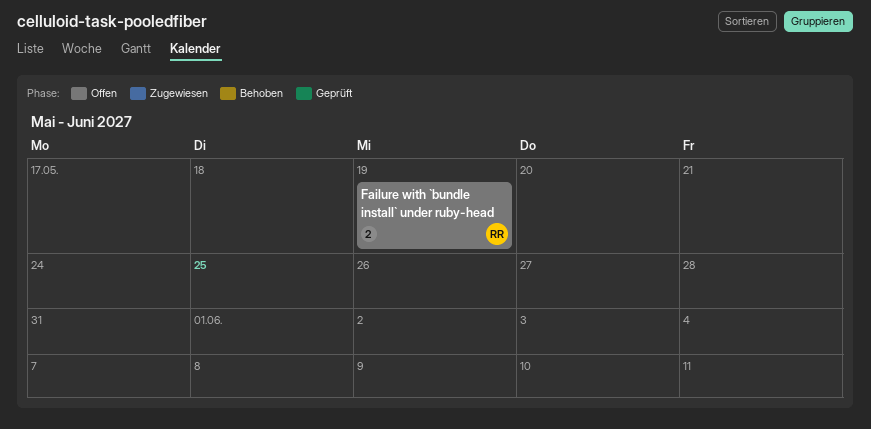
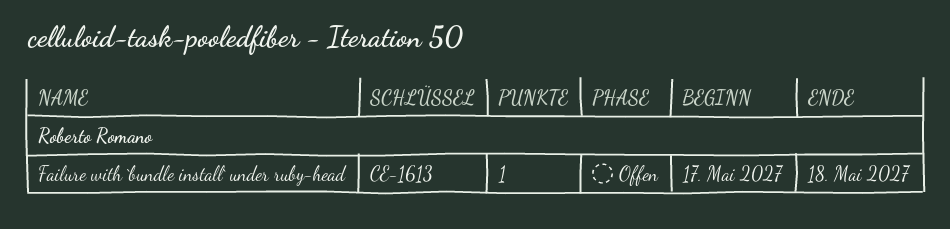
Failure with `bundle install` under ruby-head, estimate: 2 -> 1
Failure with `bundle install` under ruby-head, due: May 19 -> May 18

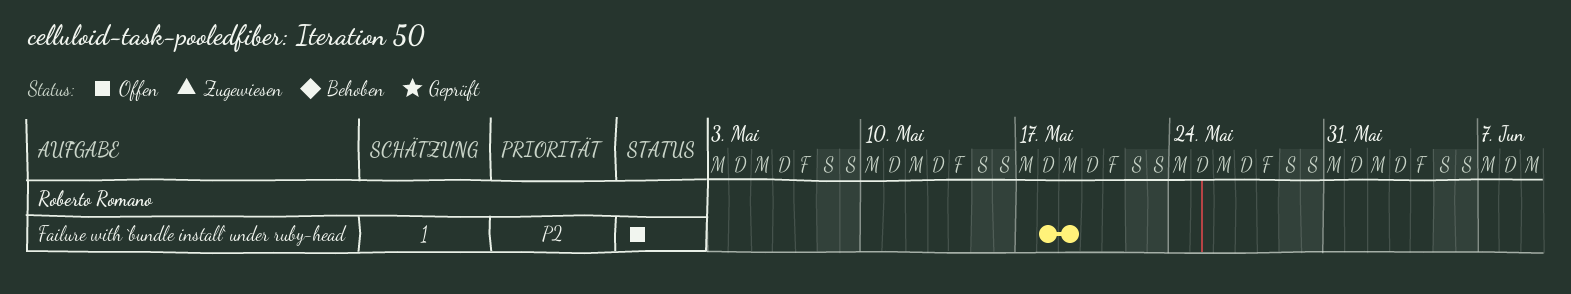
Failure with `bundle install` under ruby-head, start: May 17 -> May 18
Failure with `bundle install` under ruby-head, due: May 18 -> May 19

